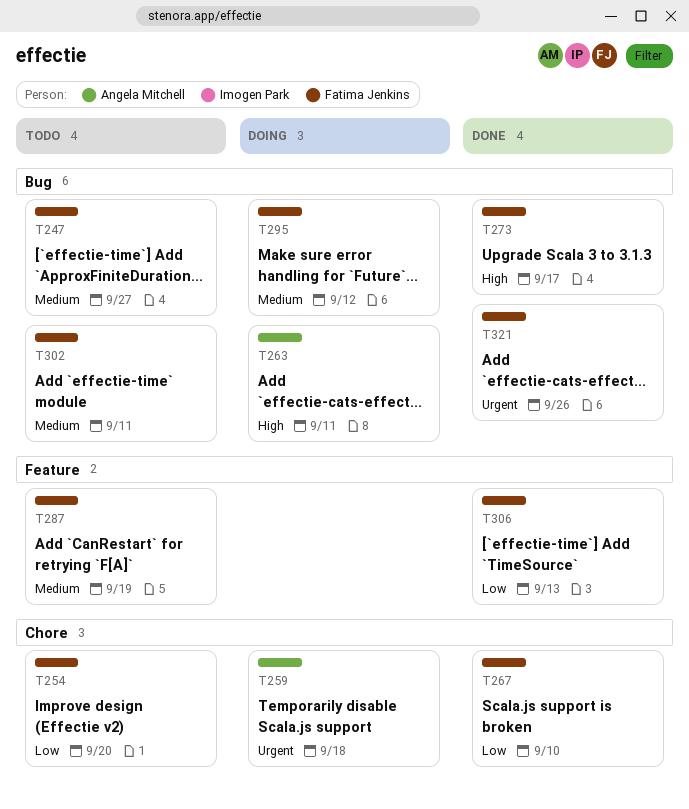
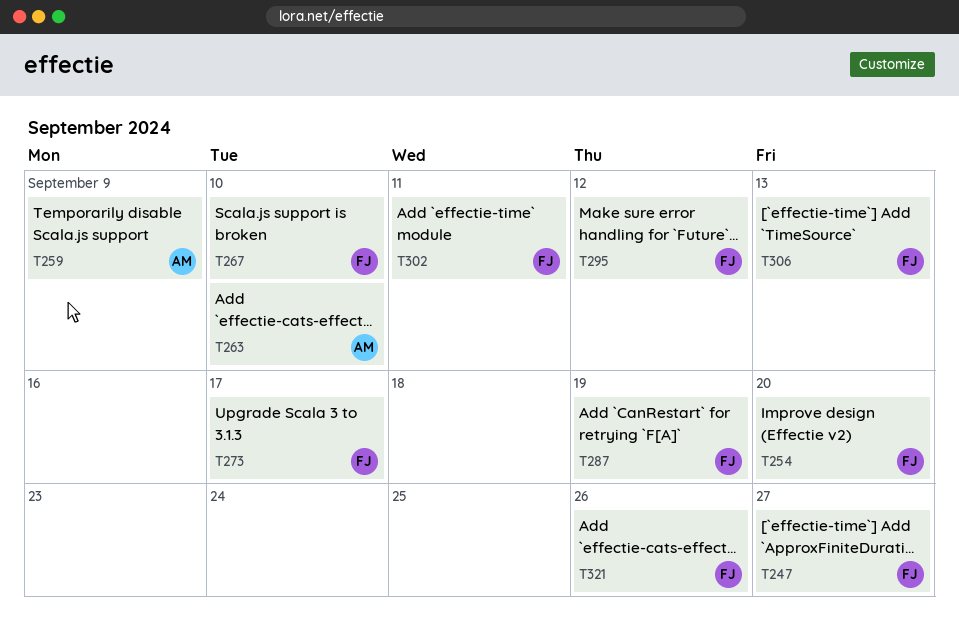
T259, due: Sep 18 -> Sep 9
T263, due: Sep 11 -> Sep 10

